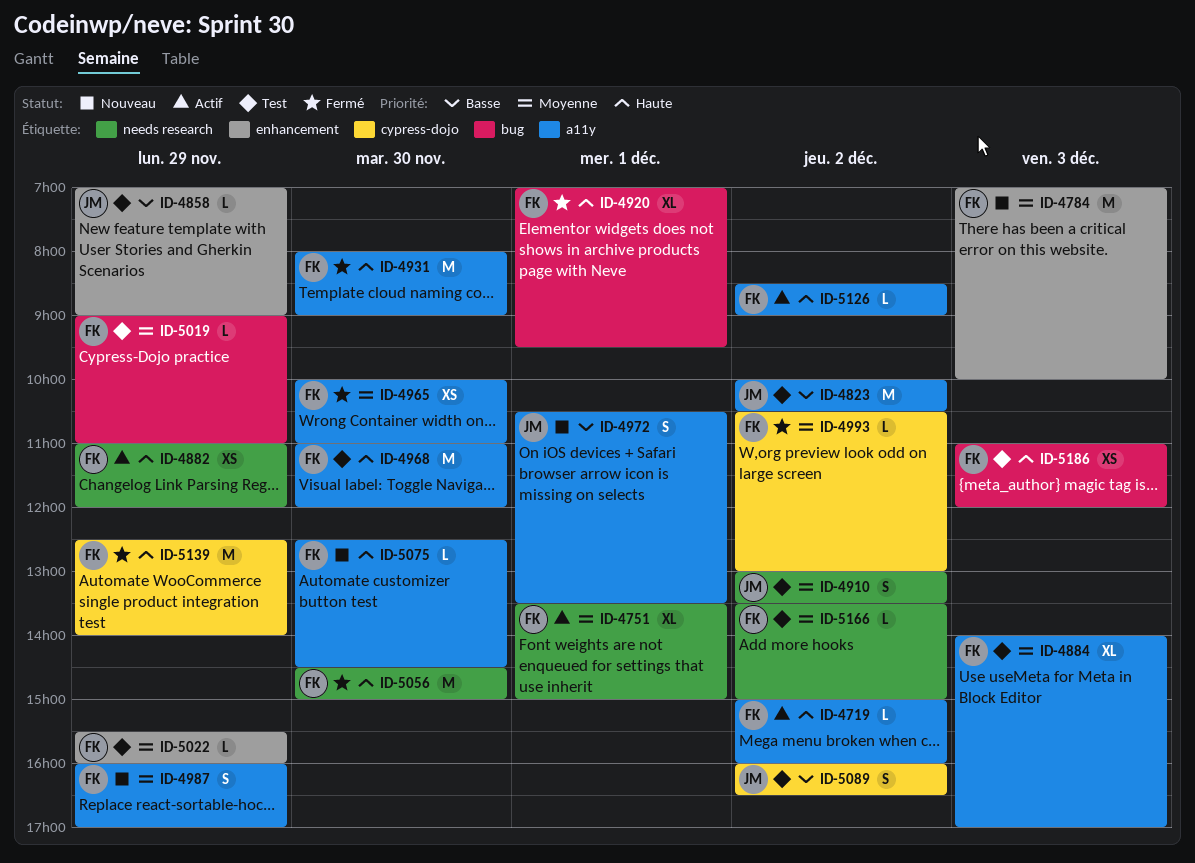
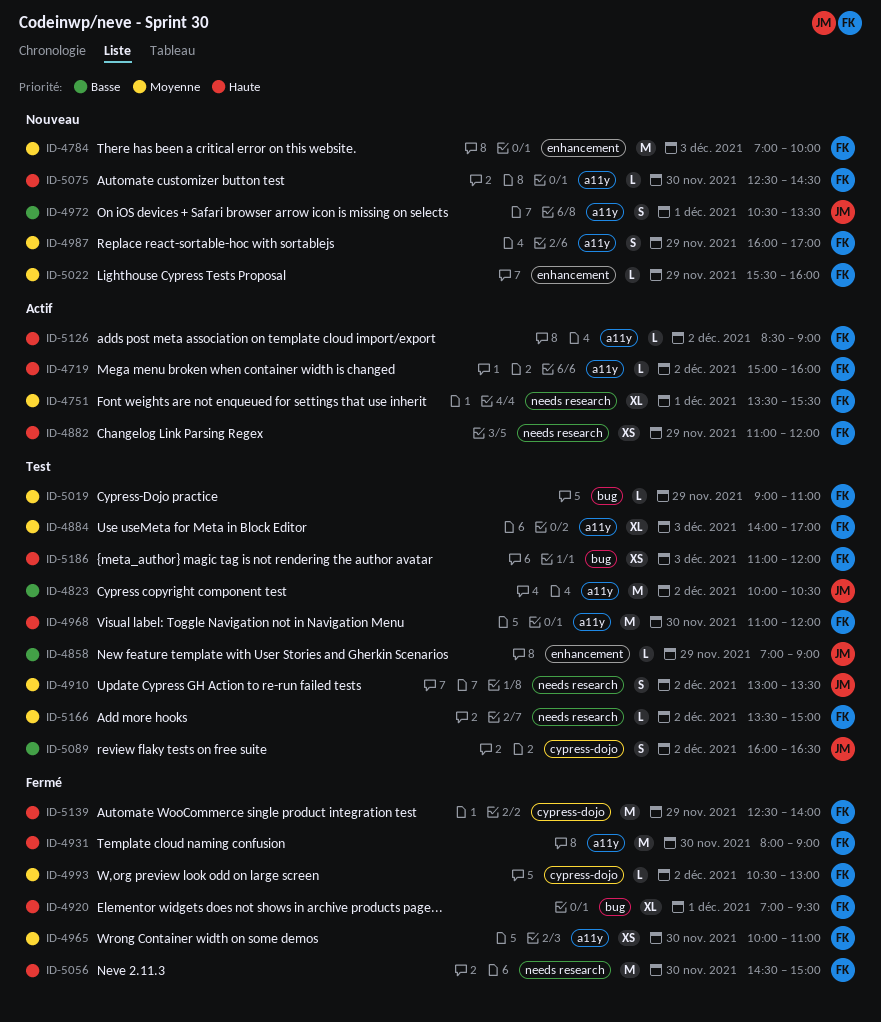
ID-4751, ends: 15:00 -> 15:30
ID-5022, status: Test -> Nouveau

